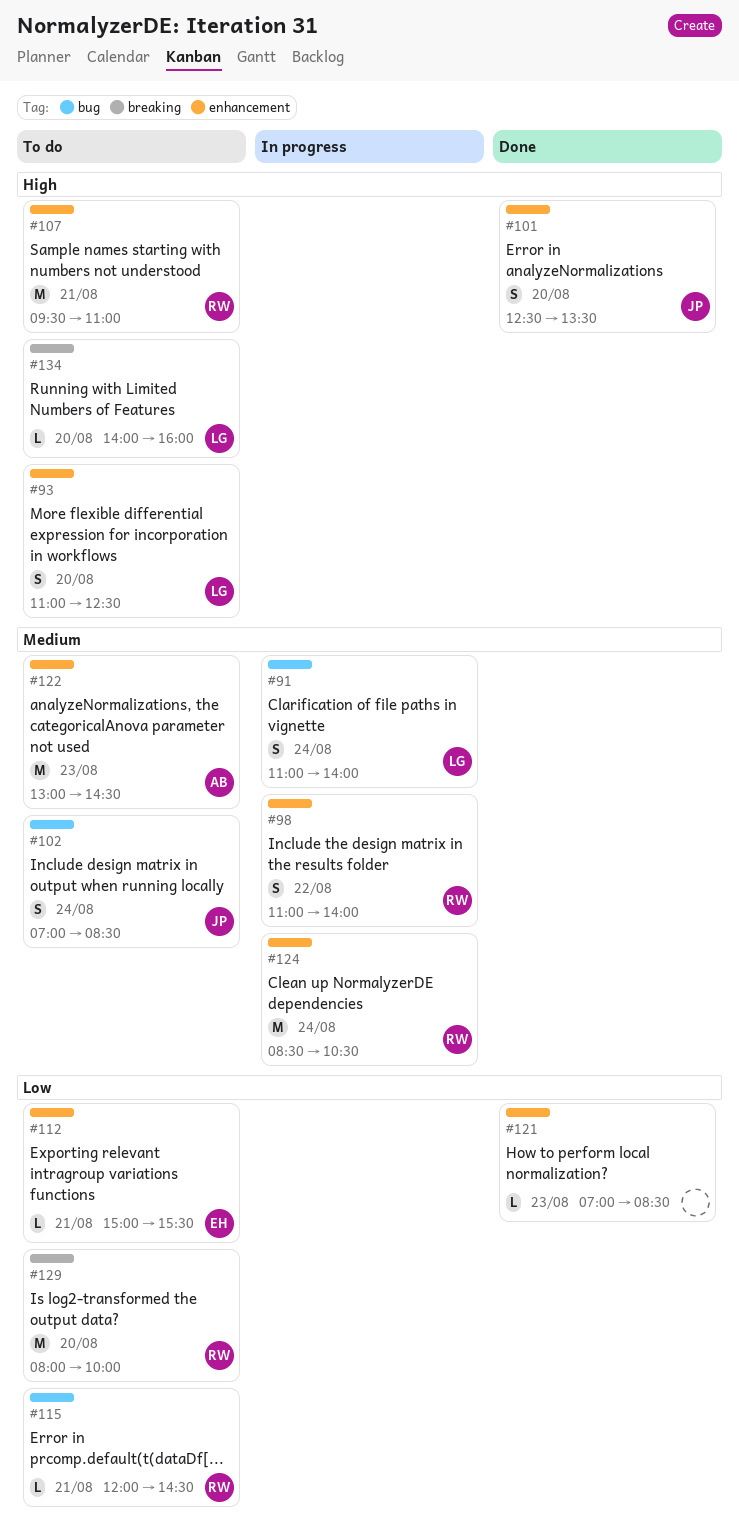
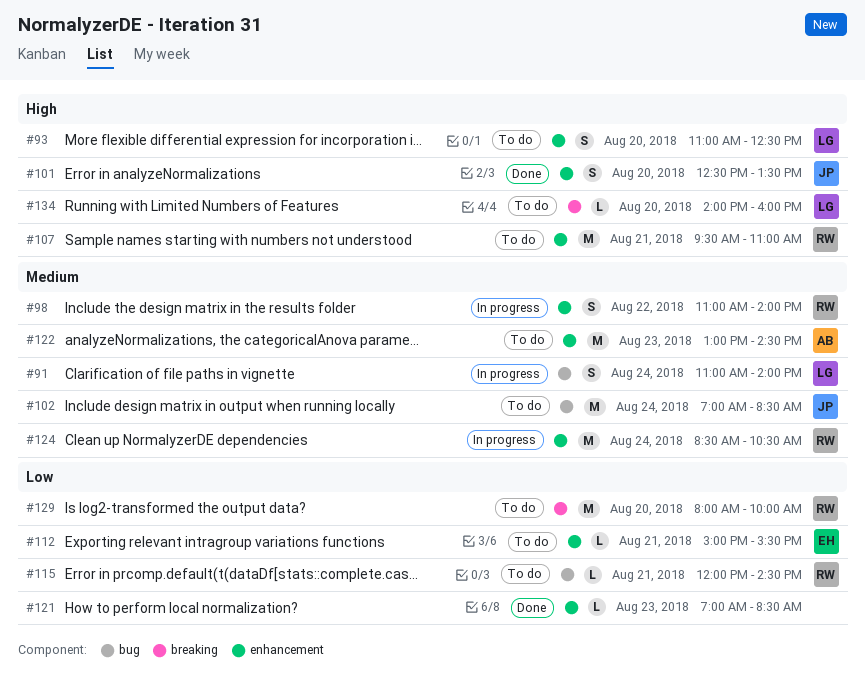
#102, estimate: S -> M

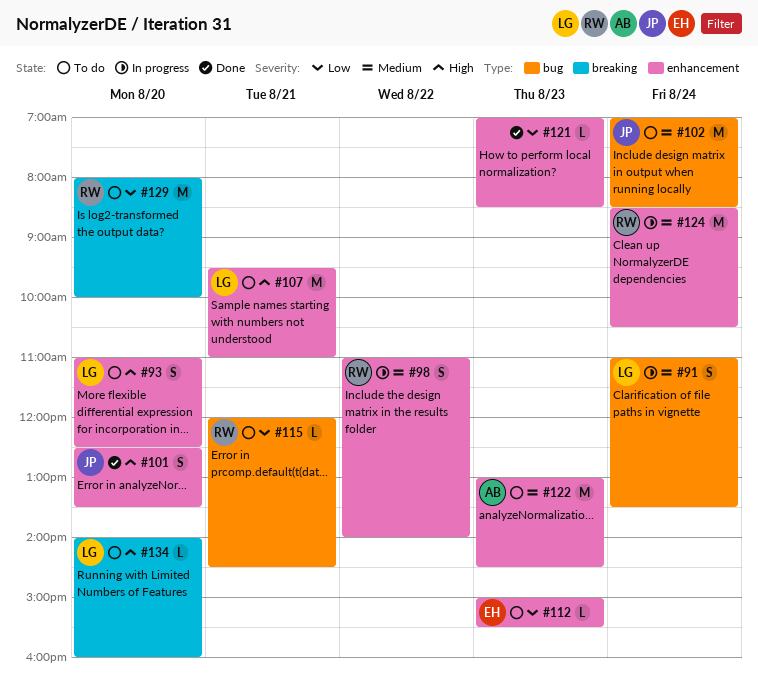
#91, ends: 14:00 -> 13:30
#107, owner: RW -> LG
#112, day: Aug 21 -> Aug 23

